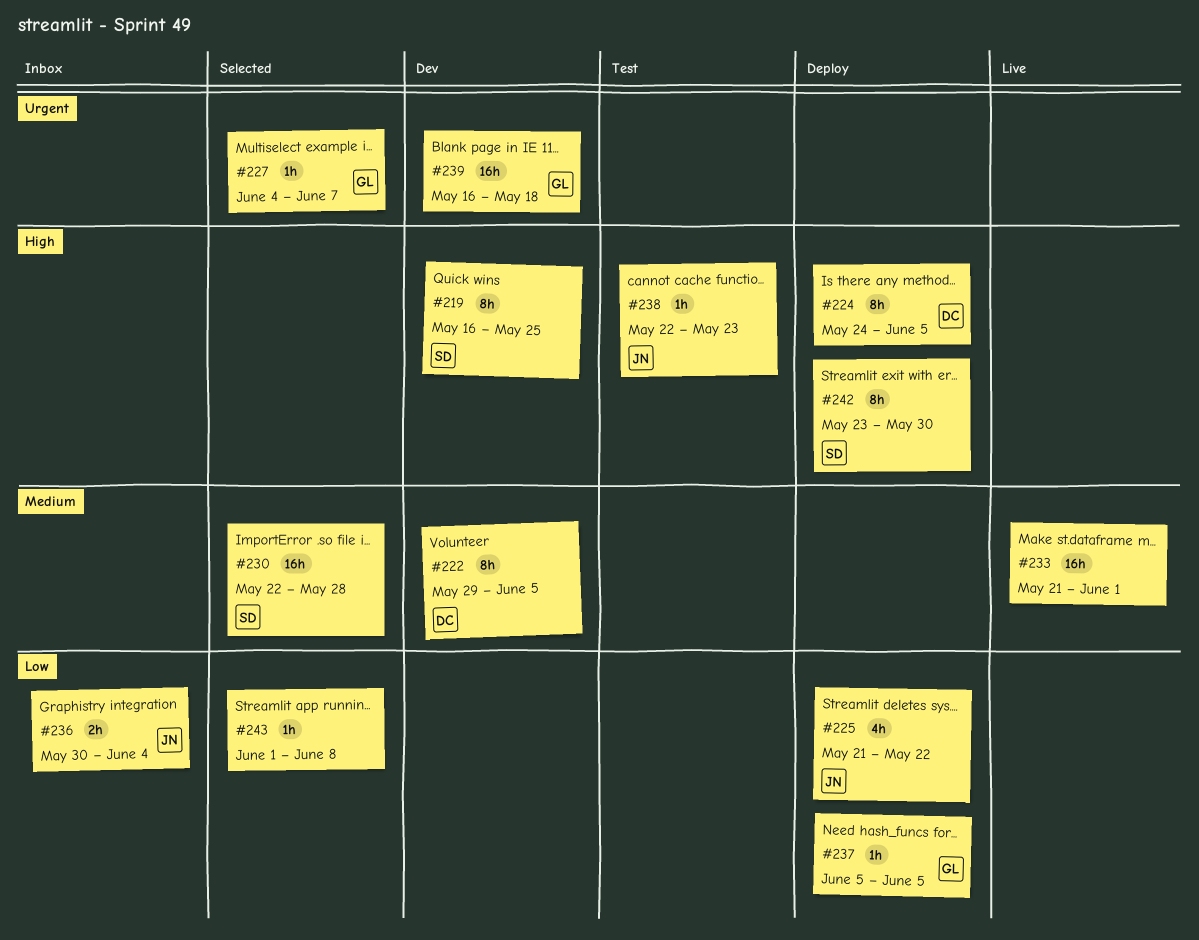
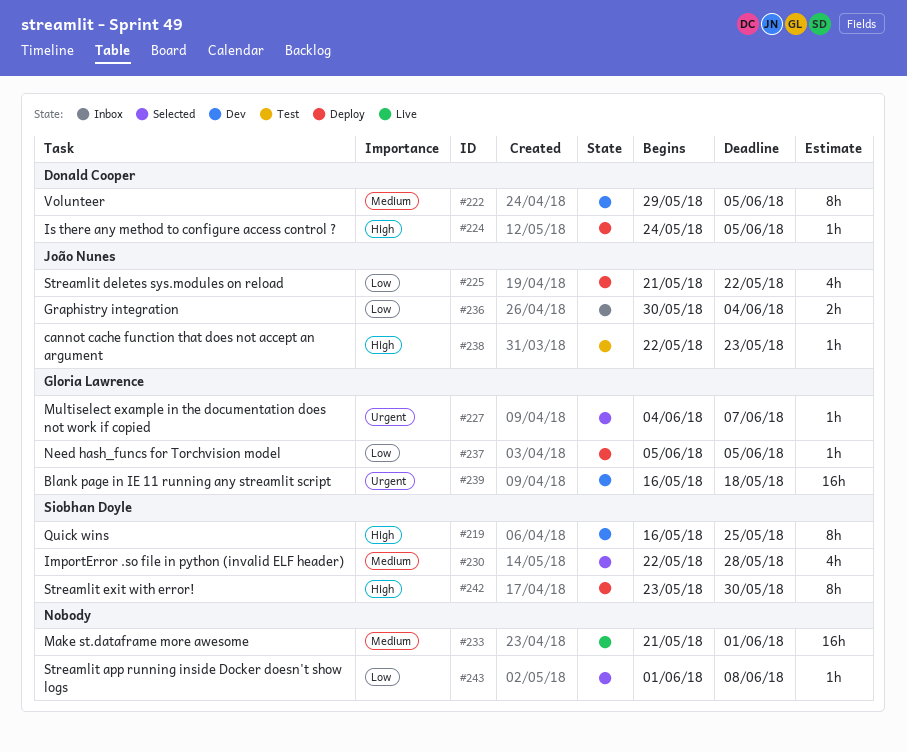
#224, estimate: 8h -> 1h
#230, estimate: 16h -> 4h

